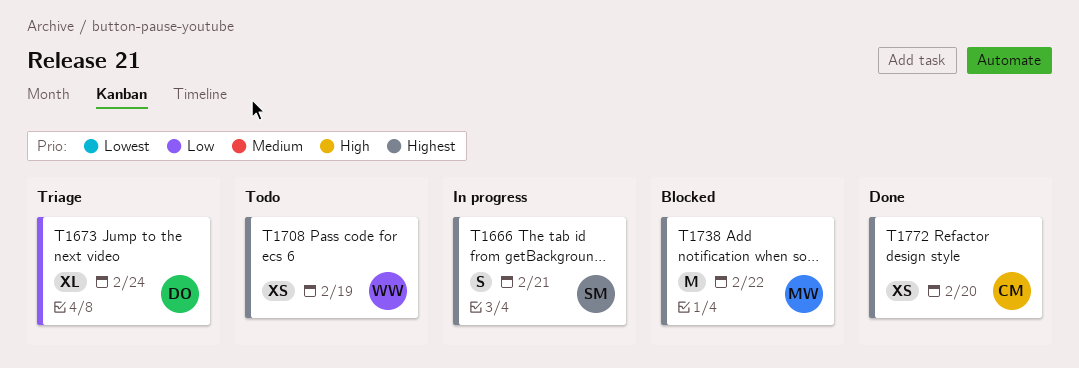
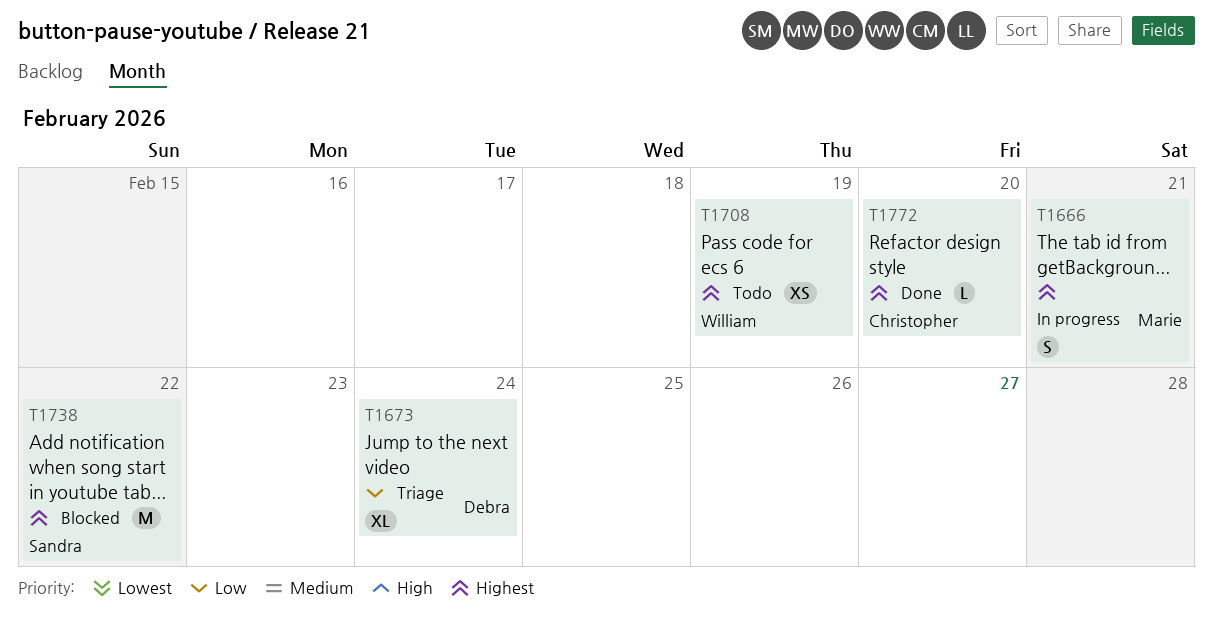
T1666, owner: Sandra -> Marie
T1738, owner: Marie -> Sandra
T1772, estimate: XS -> L

